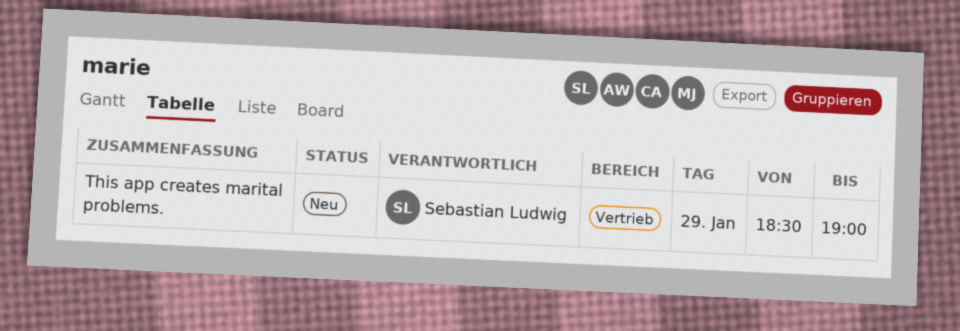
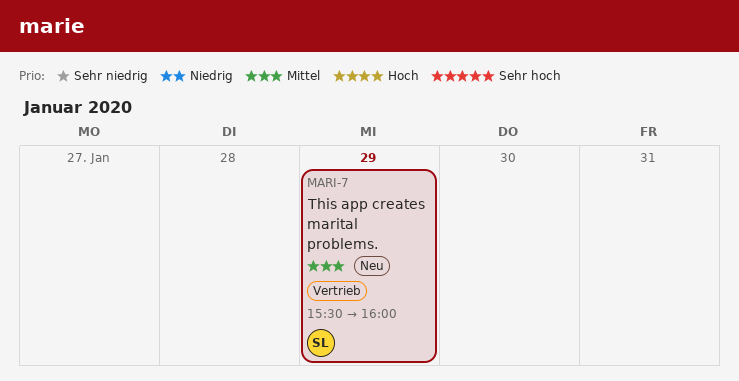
This app creates marital problems., begins: 18:30 -> 15:30
This app creates marital problems., ends: 19:00 -> 16:00

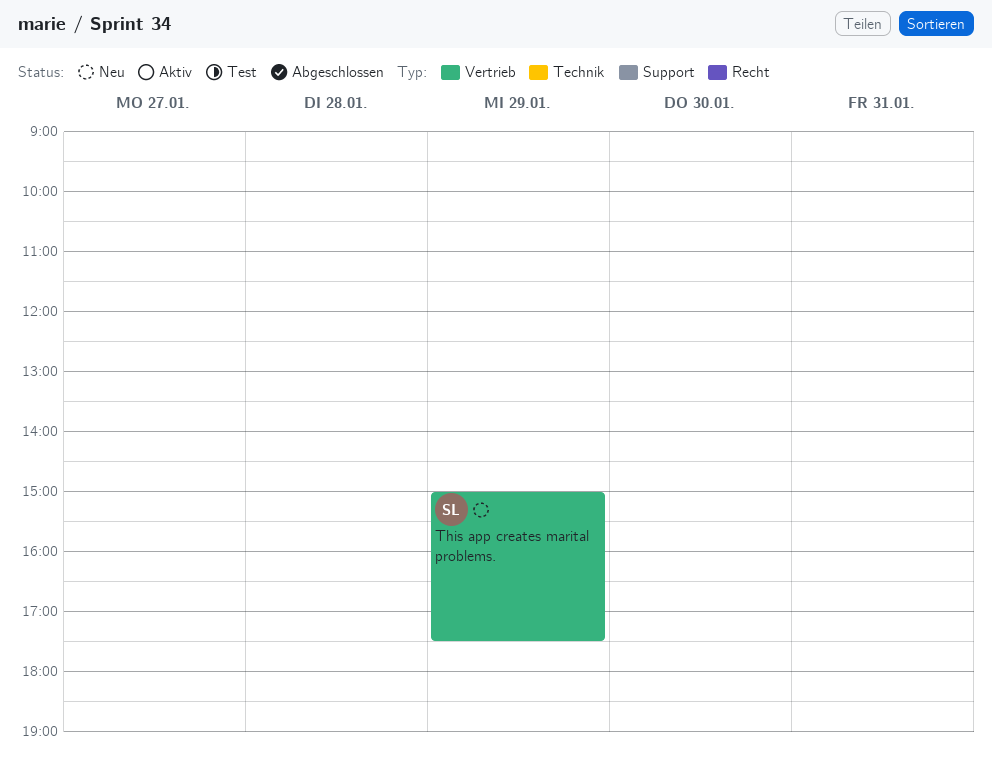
This app creates marital problems., begins: 15:30 -> 15:00
This app creates marital problems., ends: 16:00 -> 17:30

